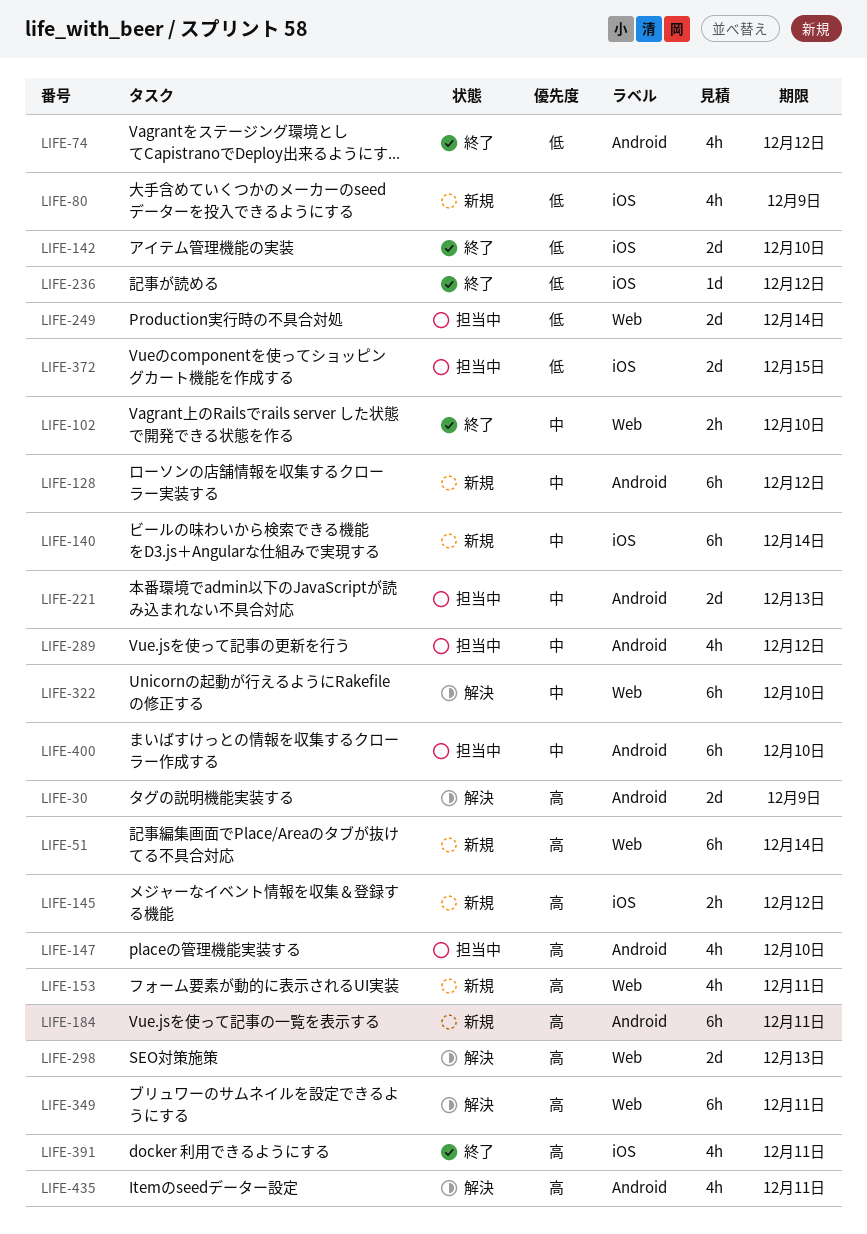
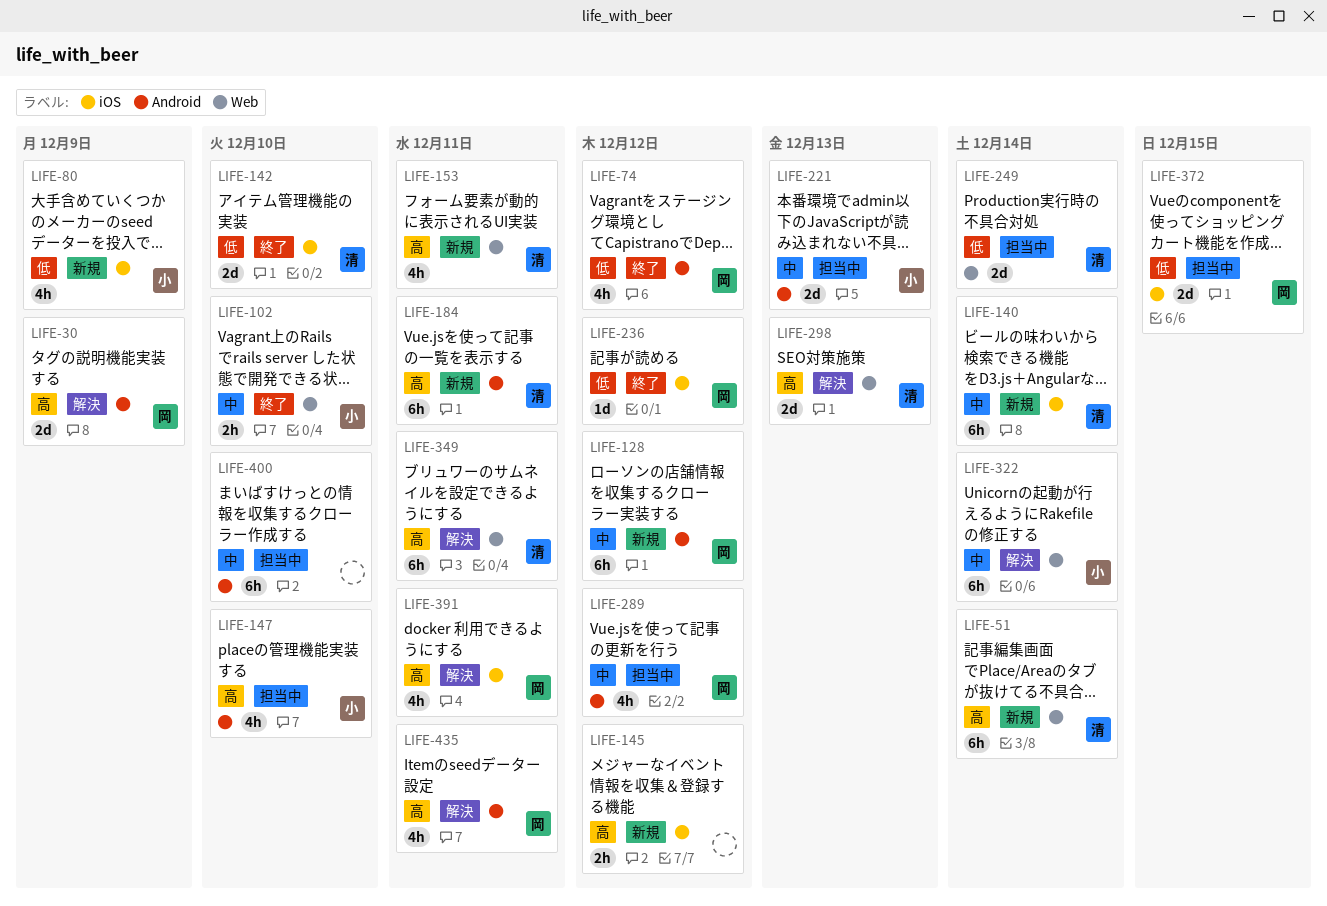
LIFE-322, due: Dec 10 -> Dec 14
LIFE-391, status: 終了 -> 解決

